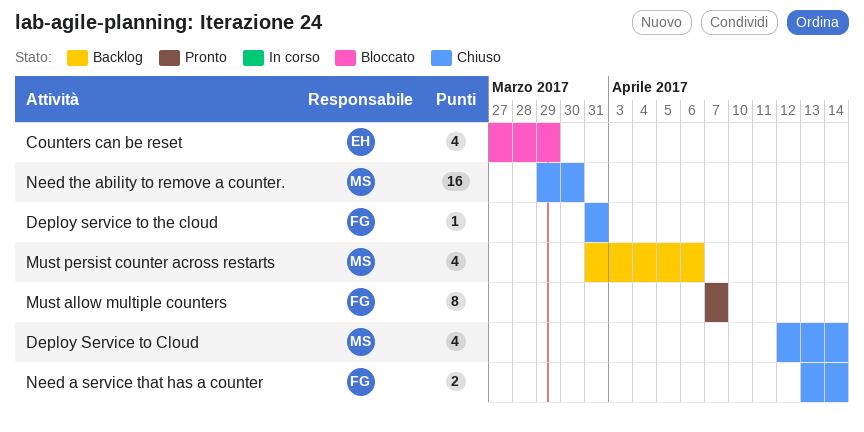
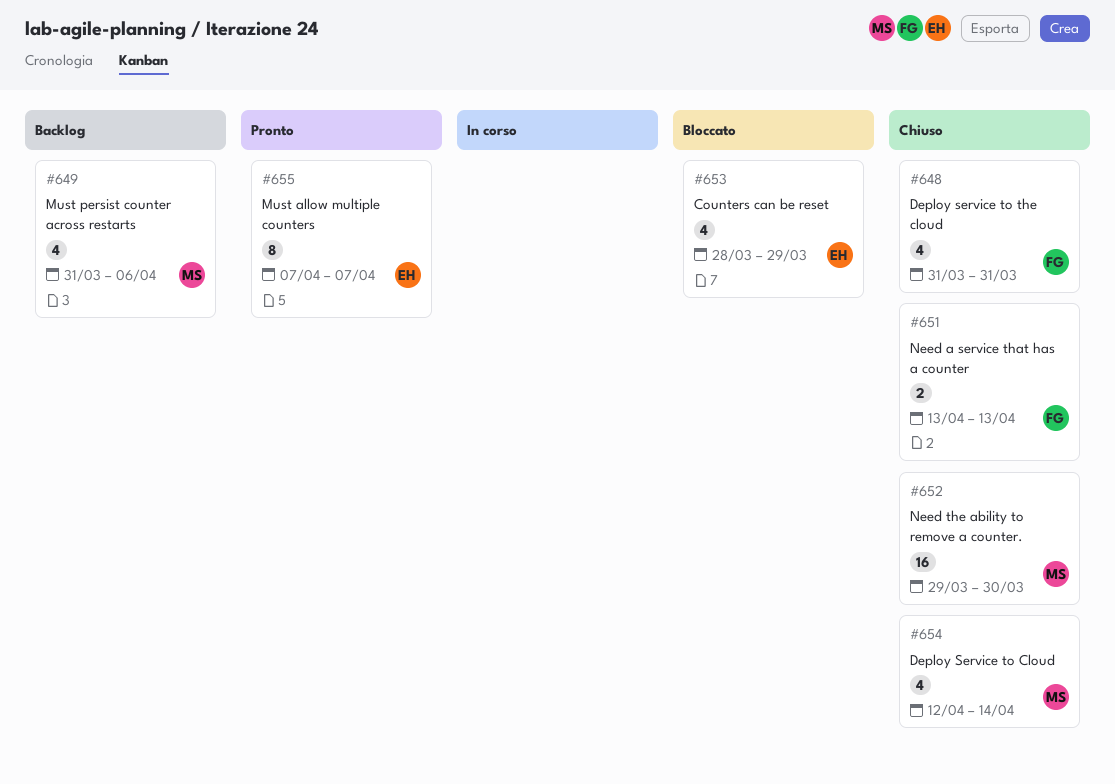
Counters can be reset, start: Mar 27 -> Mar 28
Deploy service to the cloud, estimate: 1 -> 4
Must allow multiple counters, owner: FG -> EH
Need a service that has a counter, due: Apr 14 -> Apr 13

